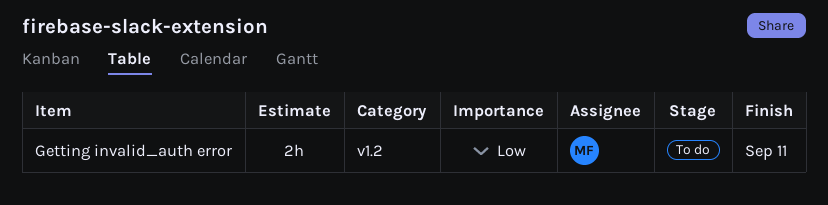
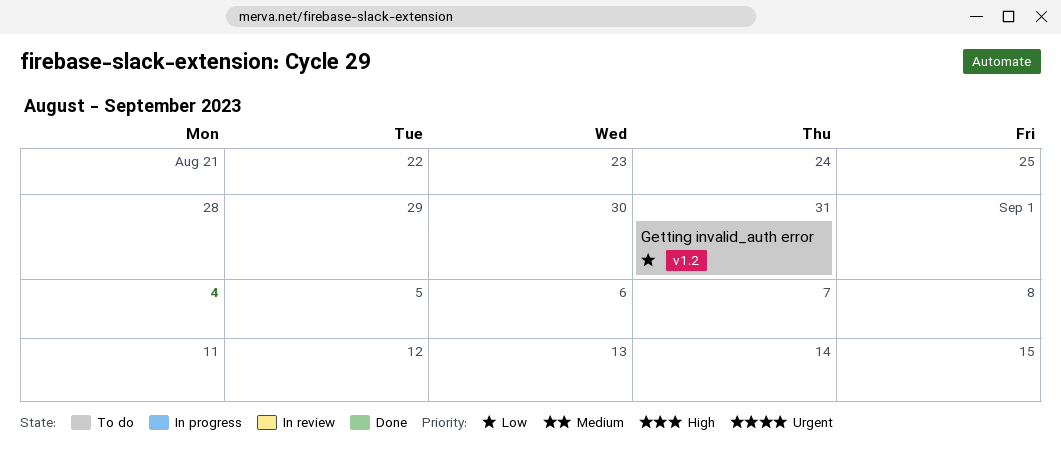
Getting invalid_auth error, due: Sep 11 -> Aug 31

